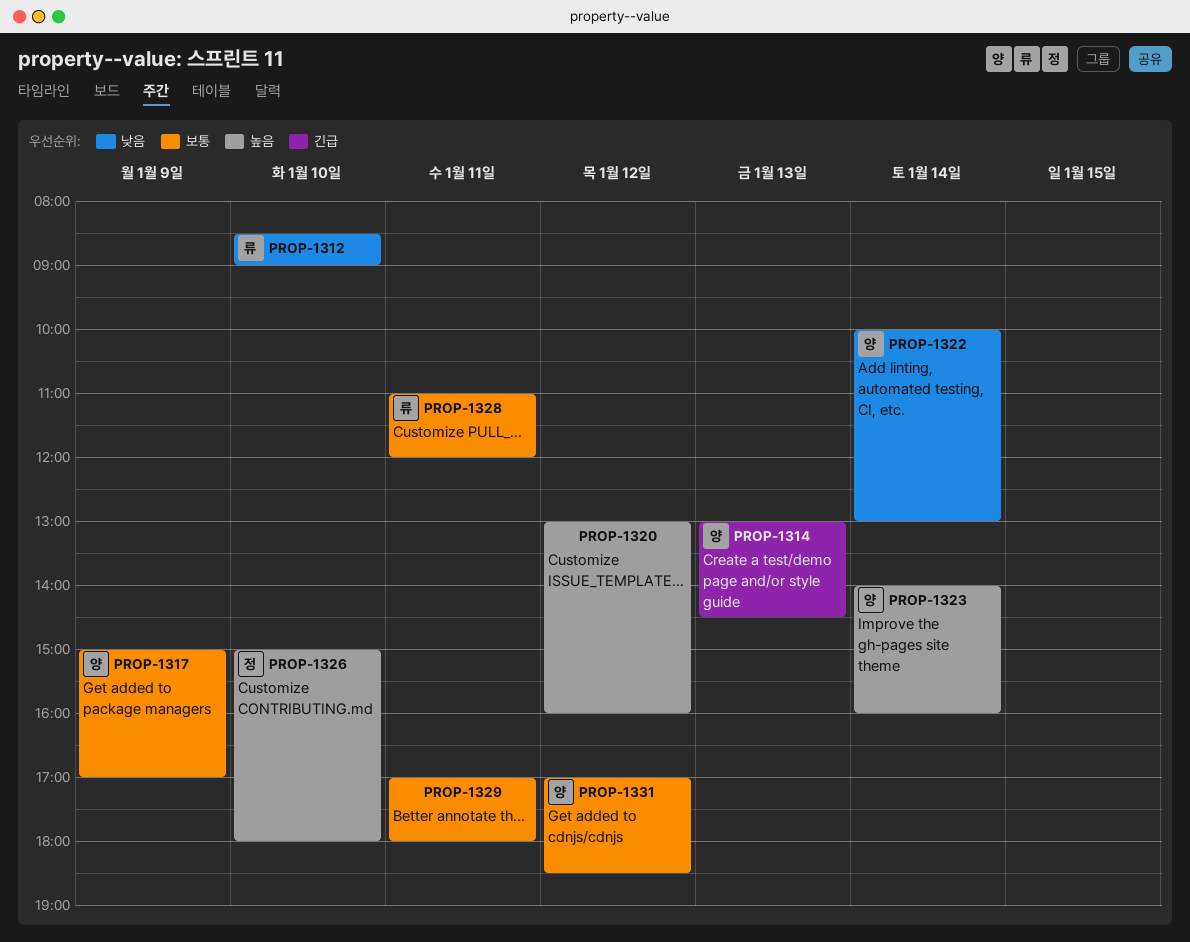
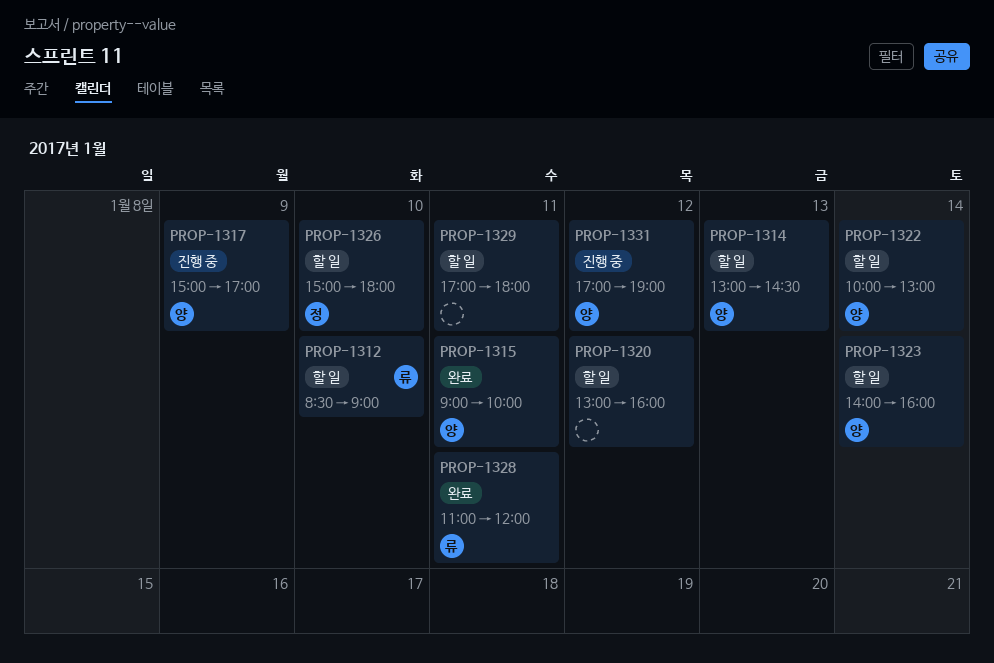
PROP-1315: none -> present
PROP-1331, ends: 18:30 -> 19:00

